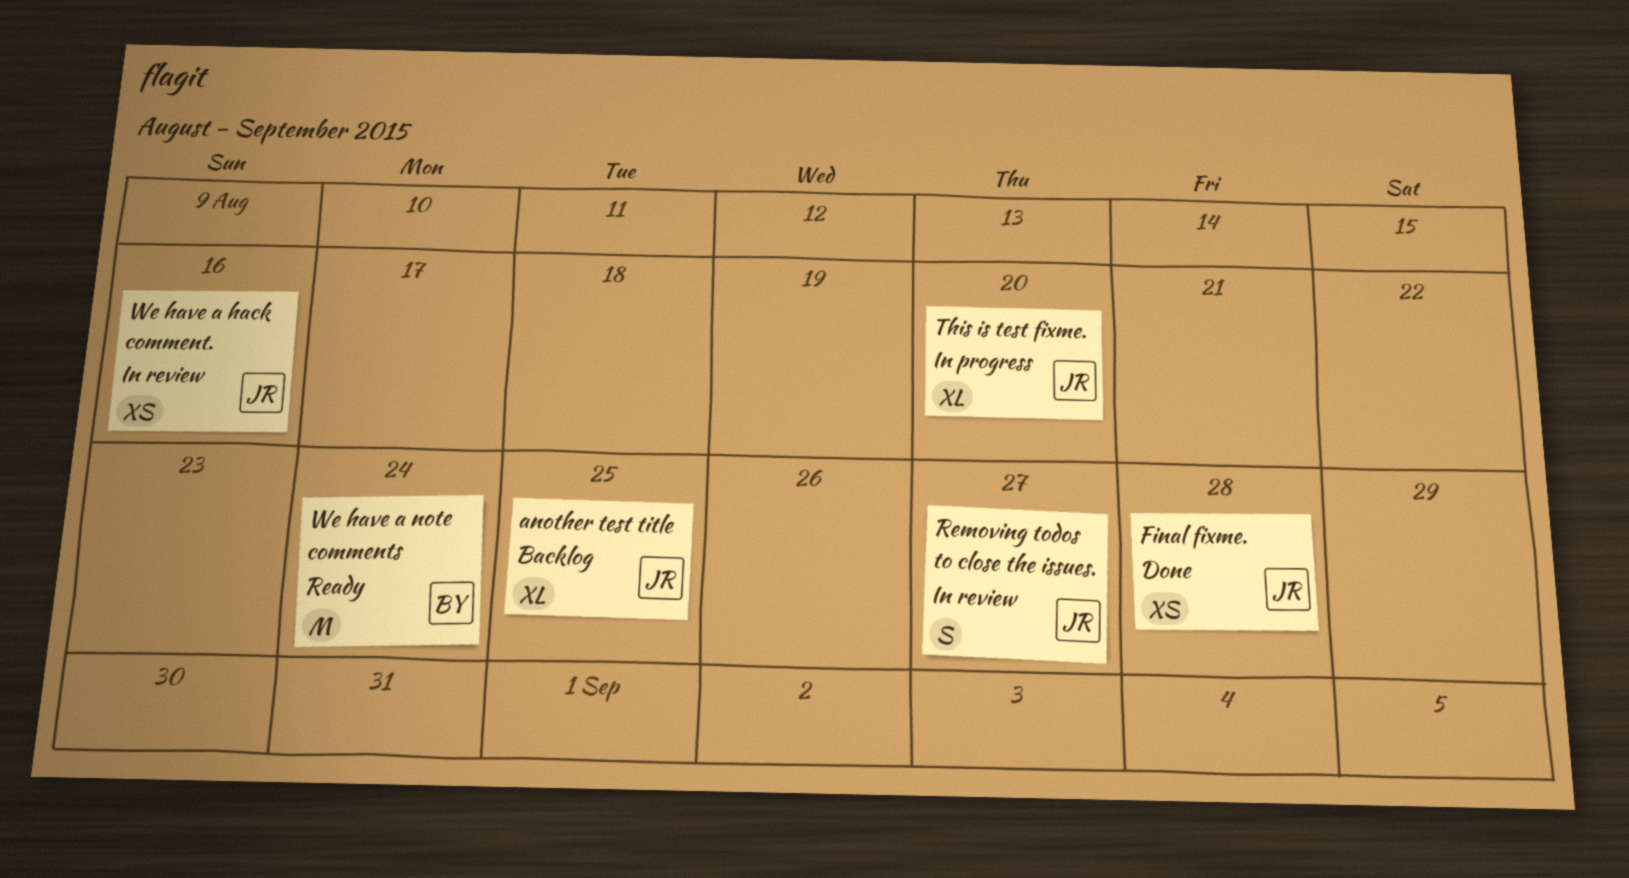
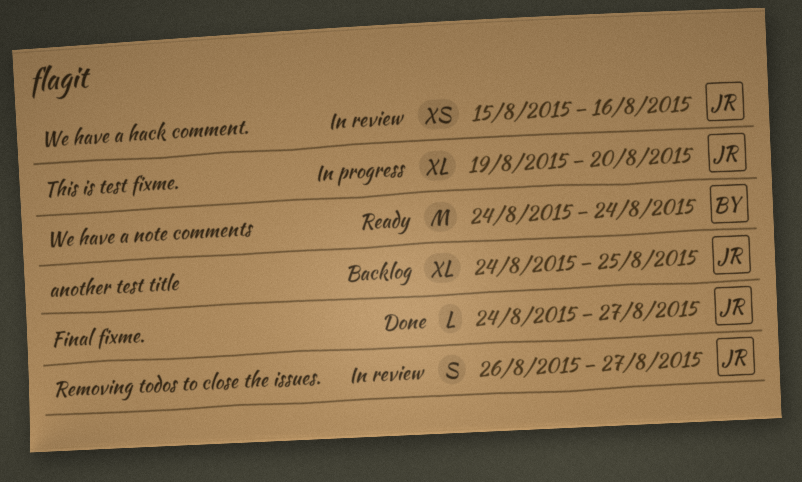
Final fixme., estimate: XS -> L
Final fixme., due: Aug 28 -> Aug 27

